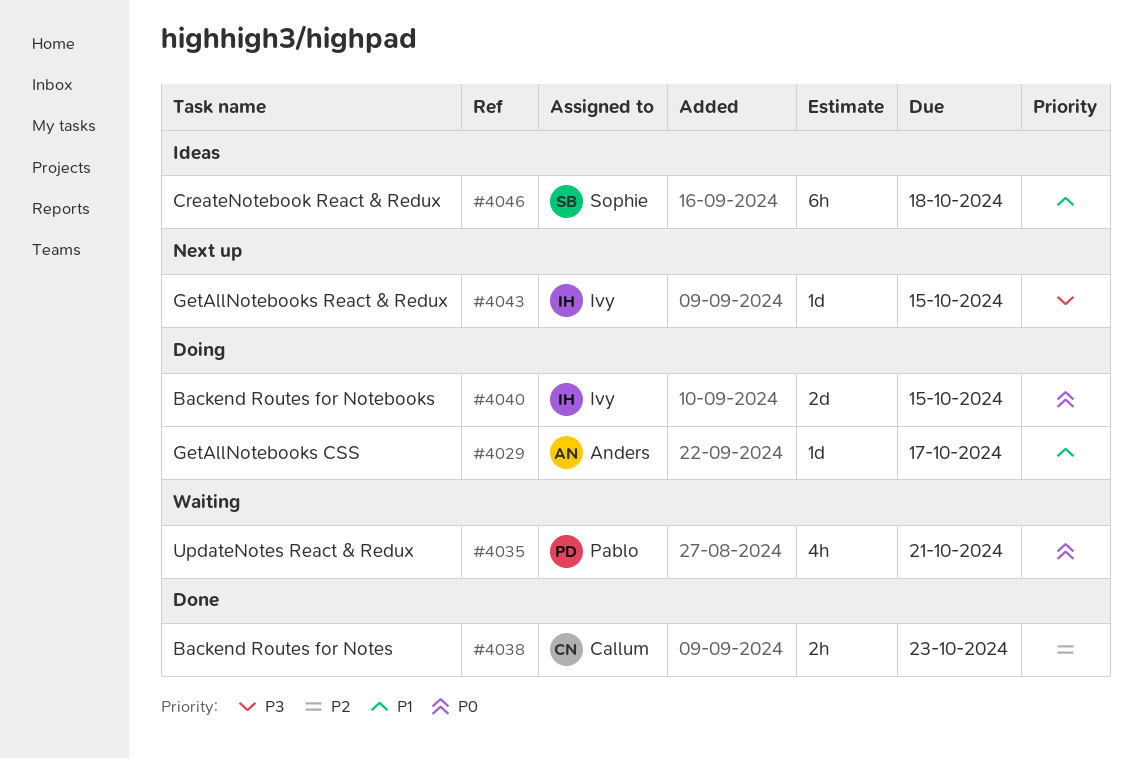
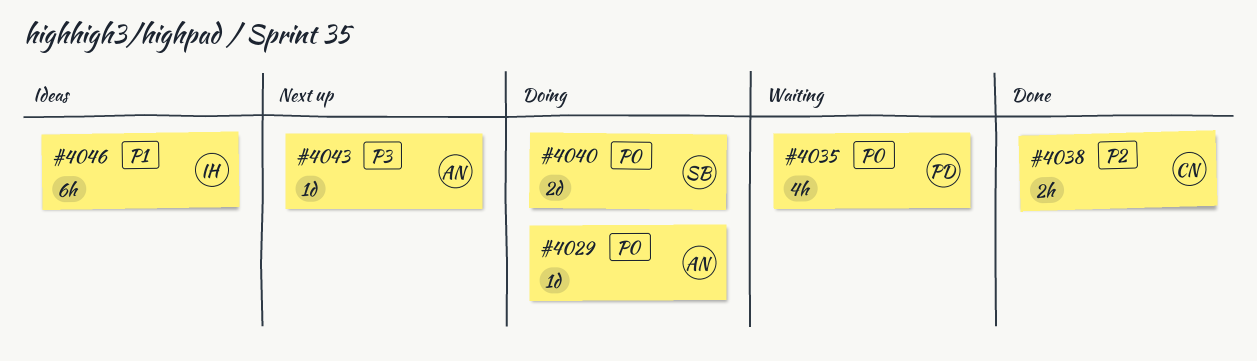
#4029, priority: P1 -> P0
#4040, owner: Ivy -> Sophie
#4043, owner: Ivy -> Anders
#4046, owner: Sophie -> Ivy

